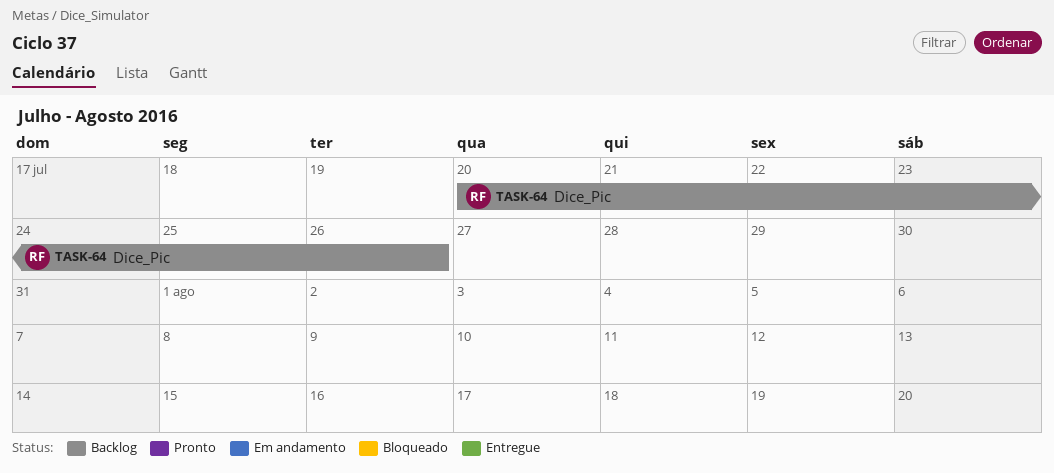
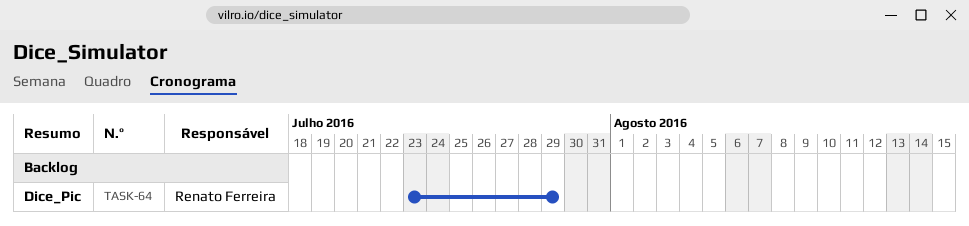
TASK-64, start: Jul 20 -> Jul 23
TASK-64, due: Jul 26 -> Jul 29

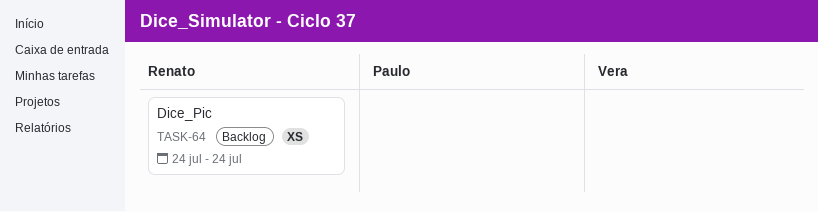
TASK-64, start: Jul 23 -> Jul 24
TASK-64, due: Jul 29 -> Jul 24

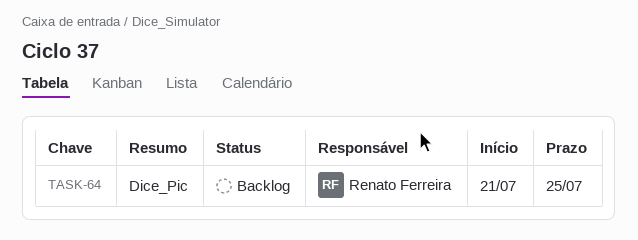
TASK-64, start: Jul 24 -> Jul 21
TASK-64, due: Jul 24 -> Jul 25

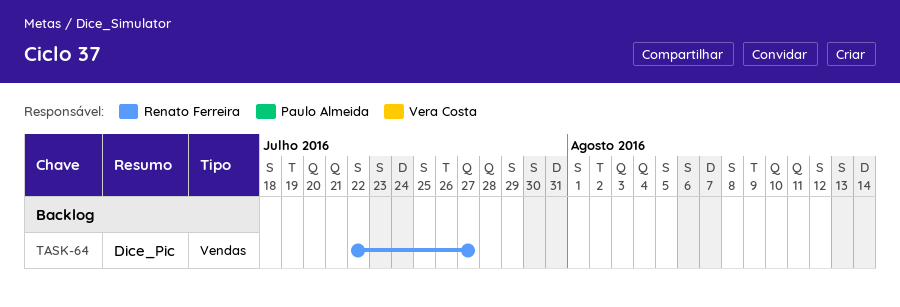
TASK-64, start: Jul 21 -> Jul 22
TASK-64, due: Jul 25 -> Jul 27

